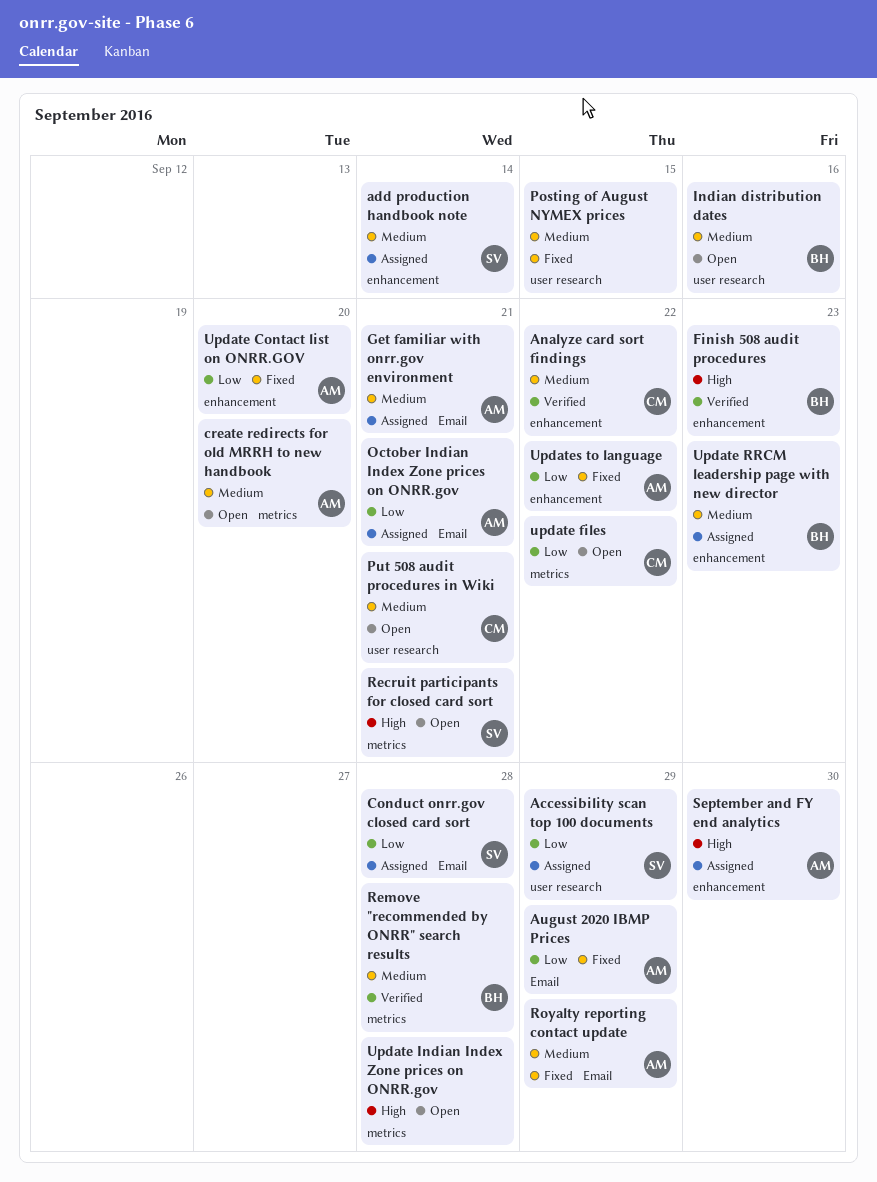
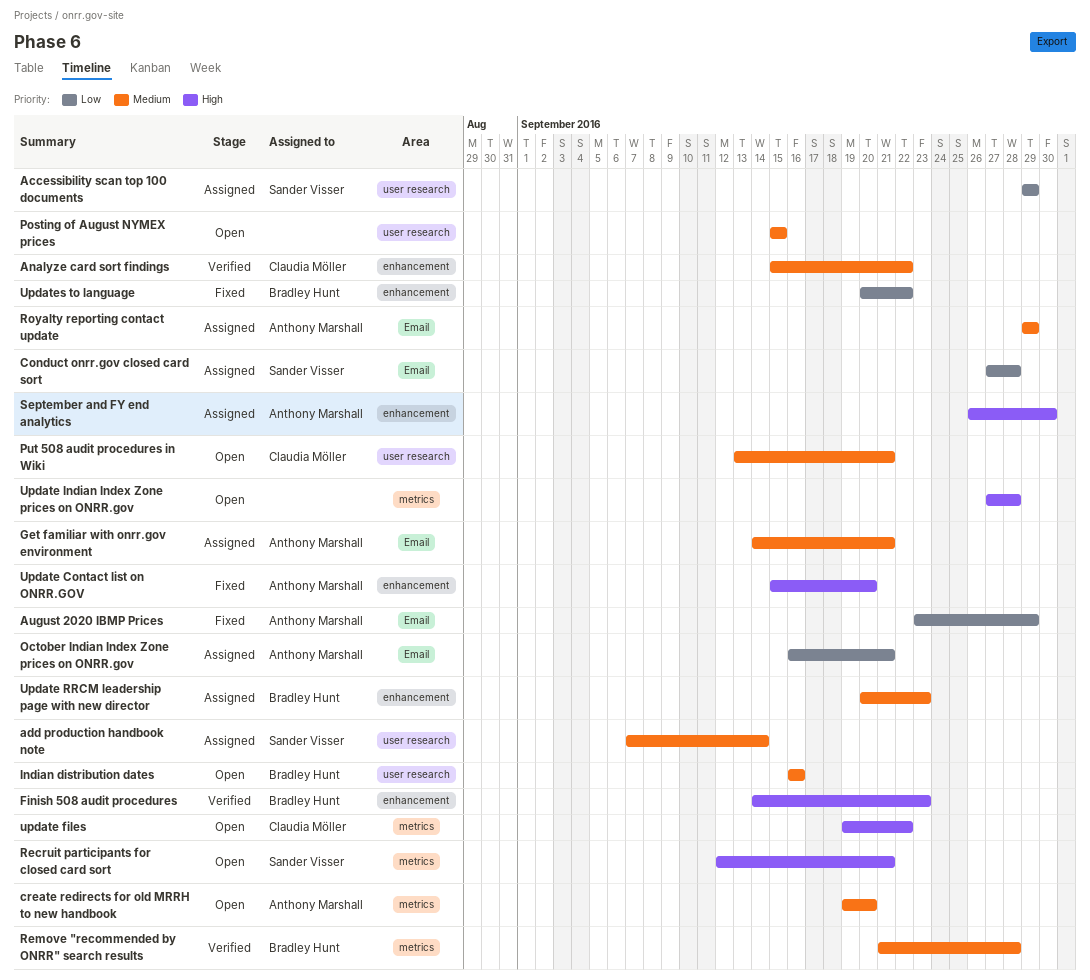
add production handbook note, label: enhancement -> user research
Posting of August NYMEX prices, status: Fixed -> Open
Royalty reporting contact update, status: Fixed -> Assigned
Update Contact list on ONRR.GOV, priority: Low -> High
update files, priority: Low -> High
Updates to language, owner: Anthony Marshall -> Bradley Hunt

